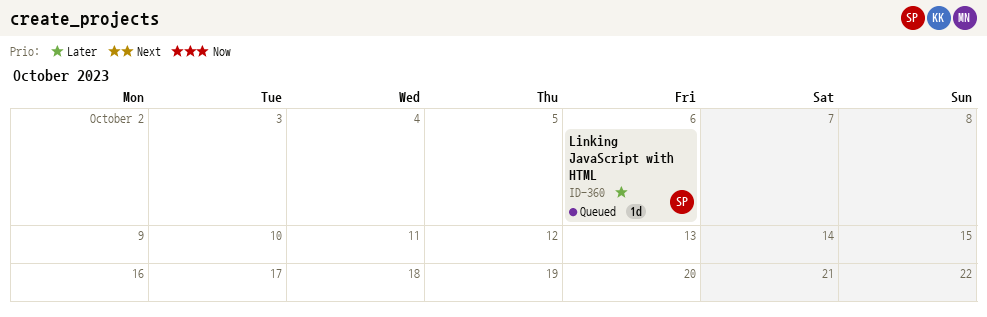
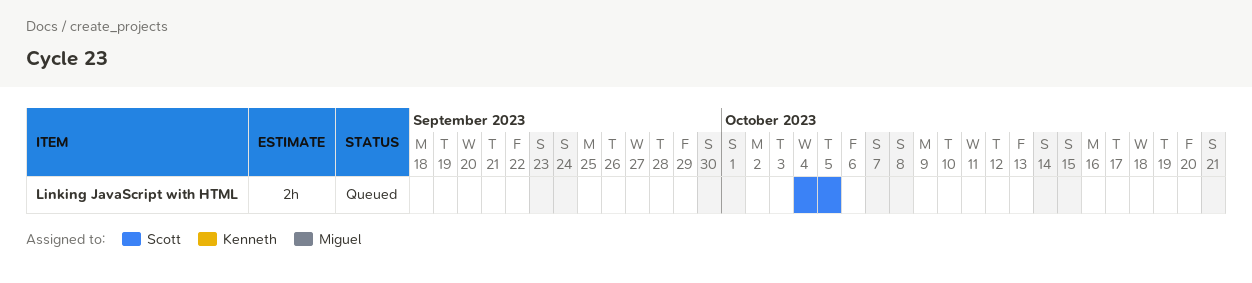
Linking JavaScript with HTML, estimate: 1d -> 2h
Linking JavaScript with HTML, due: Oct 6 -> Oct 5

